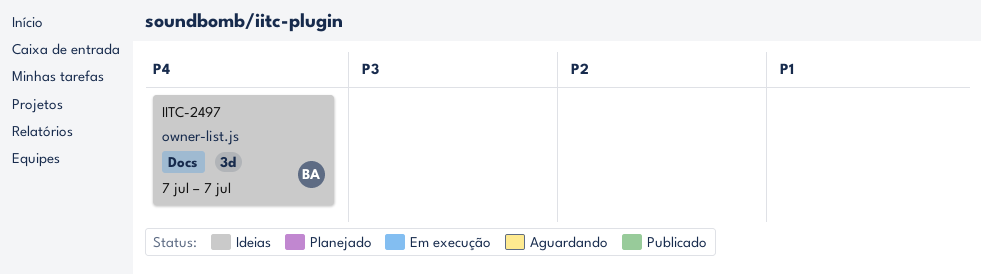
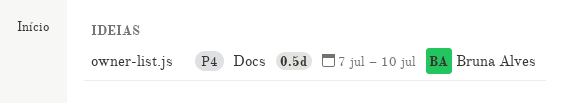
owner-list.js, estimate: 3d -> 0.5d
owner-list.js, due: Jul 7 -> Jul 10

